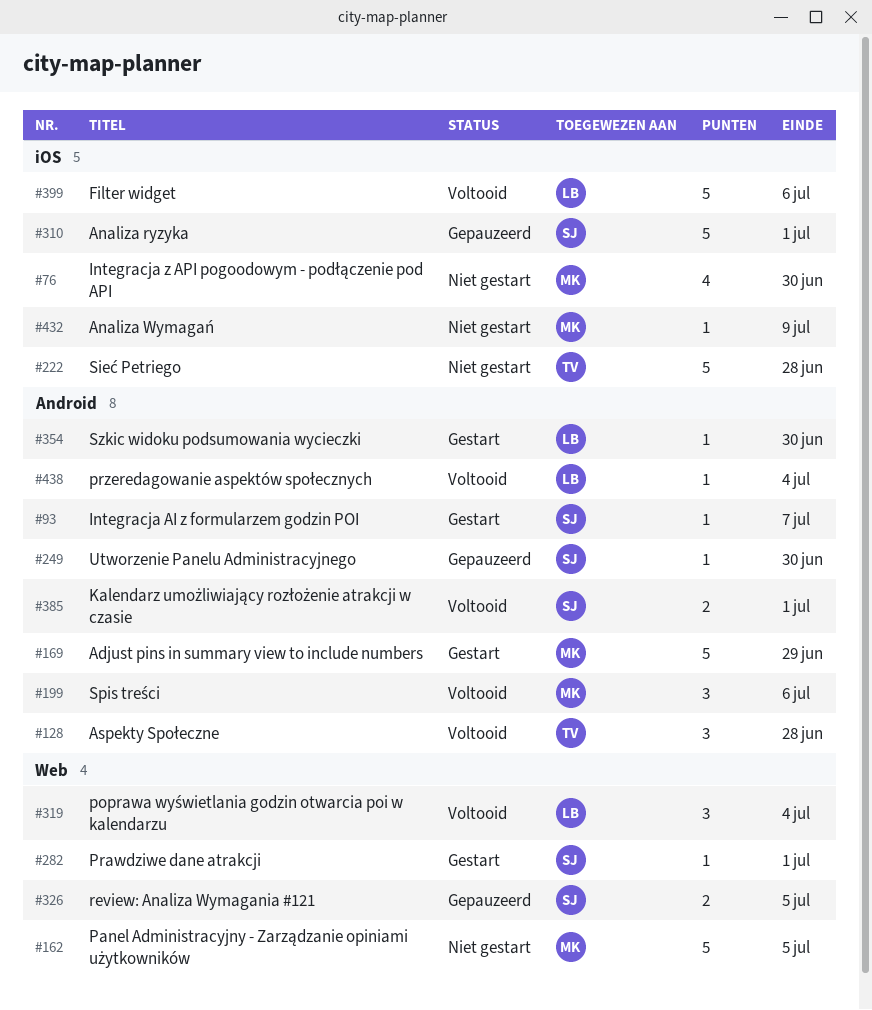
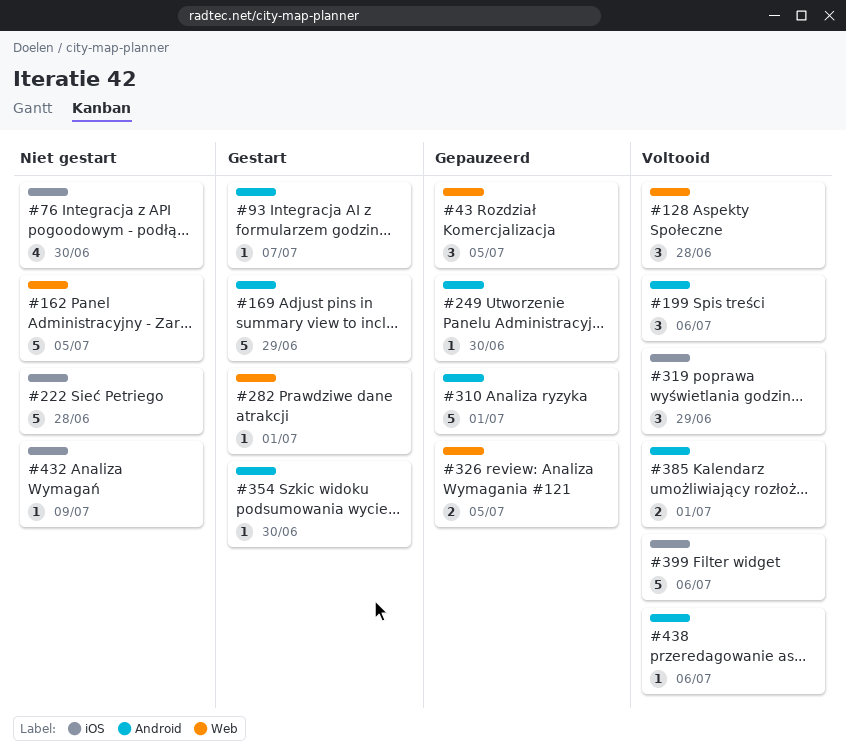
#43: none -> present
#128, label: Android -> Web
#310, label: iOS -> Android
#319, label: Web -> iOS
#319, due: Jul 4 -> Jun 29
#438, due: Jul 4 -> Jul 6

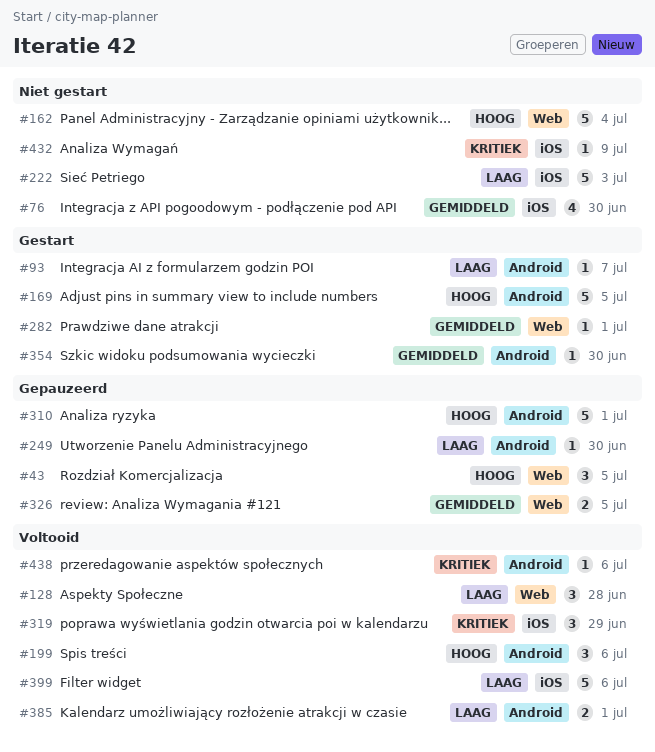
#162, due: Jul 5 -> Jul 4
#169, due: Jun 29 -> Jul 5
#222, due: Jun 28 -> Jul 3

